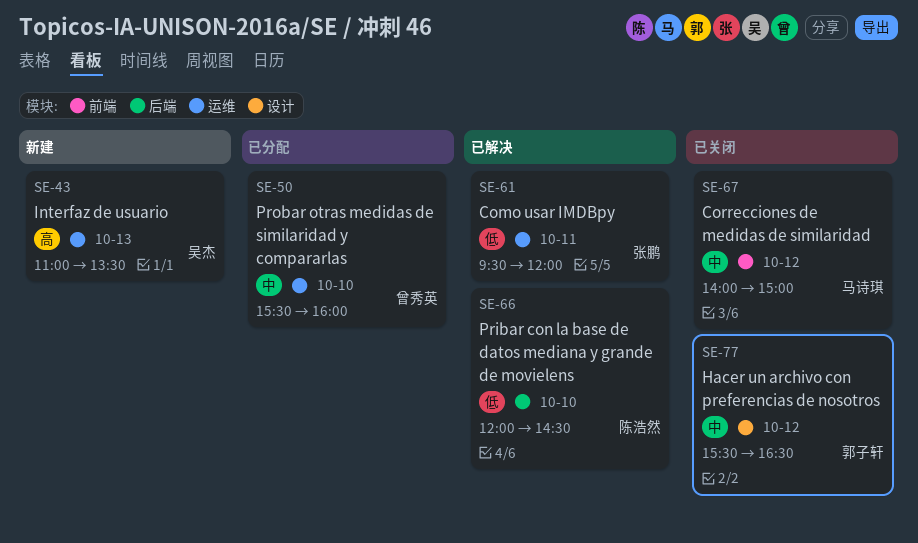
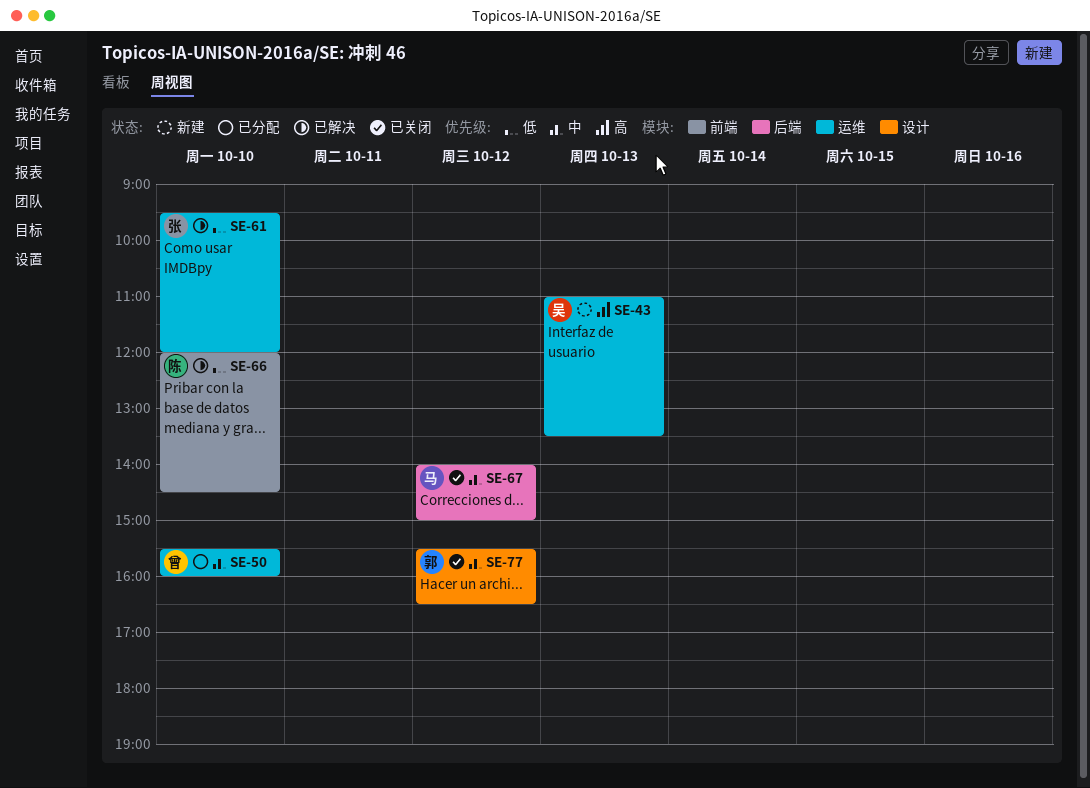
SE-61, day: Oct 11 -> Oct 10
SE-66, label: 后端 -> 前端
SE-67, label: 前端 -> 后端

